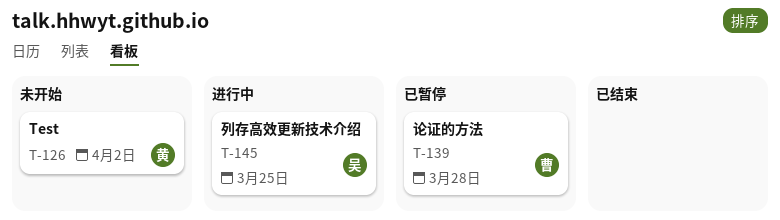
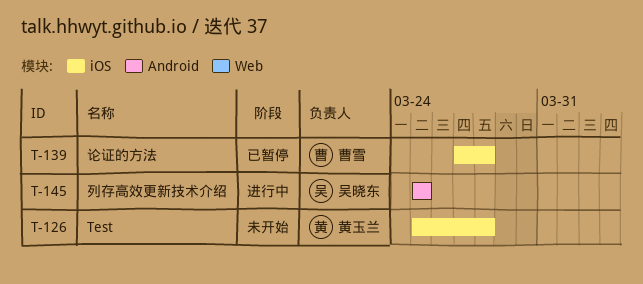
T-126, due: Apr 2 -> Mar 28

